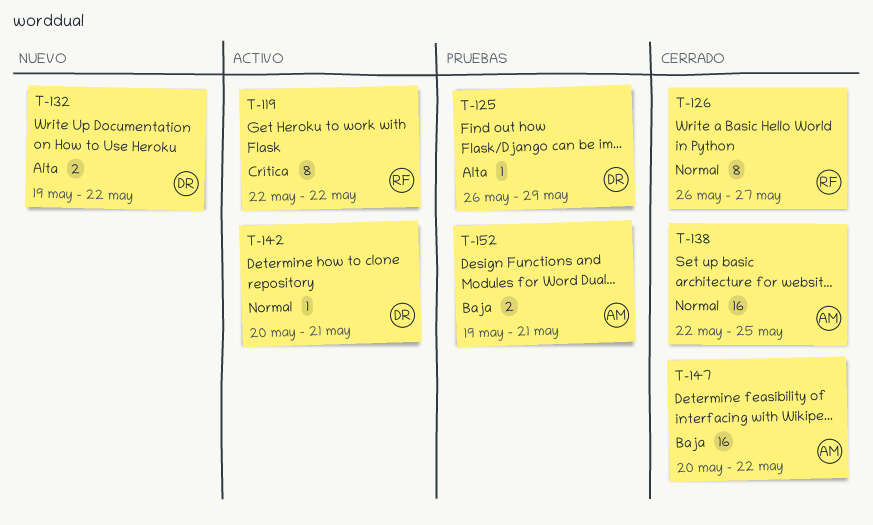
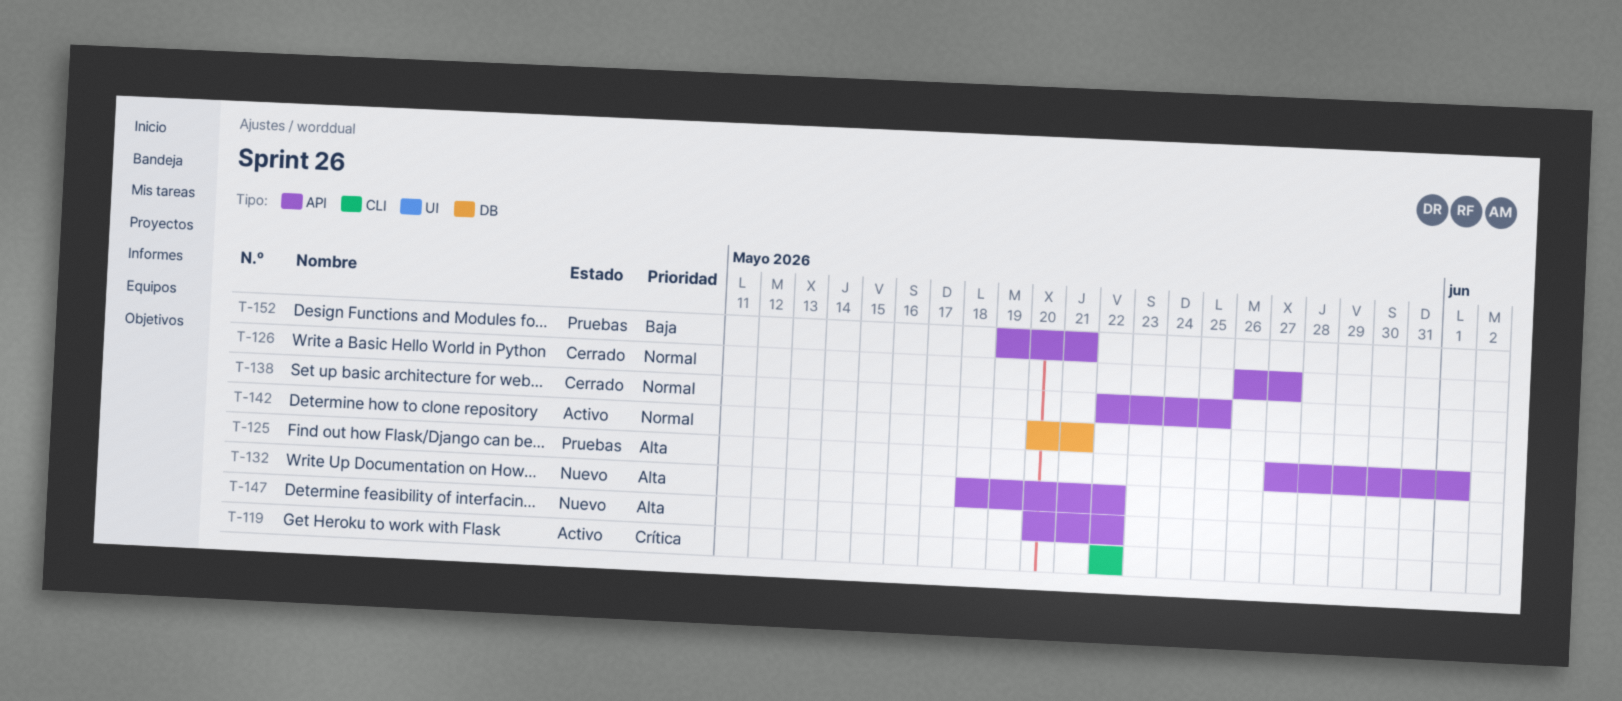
T-125, start: May 26 -> May 27
T-125, due: May 29 -> Jun 1
T-132, start: May 19 -> May 18
T-147, status: Cerrado -> Nuevo
T-147, priority: Baja -> Alta

